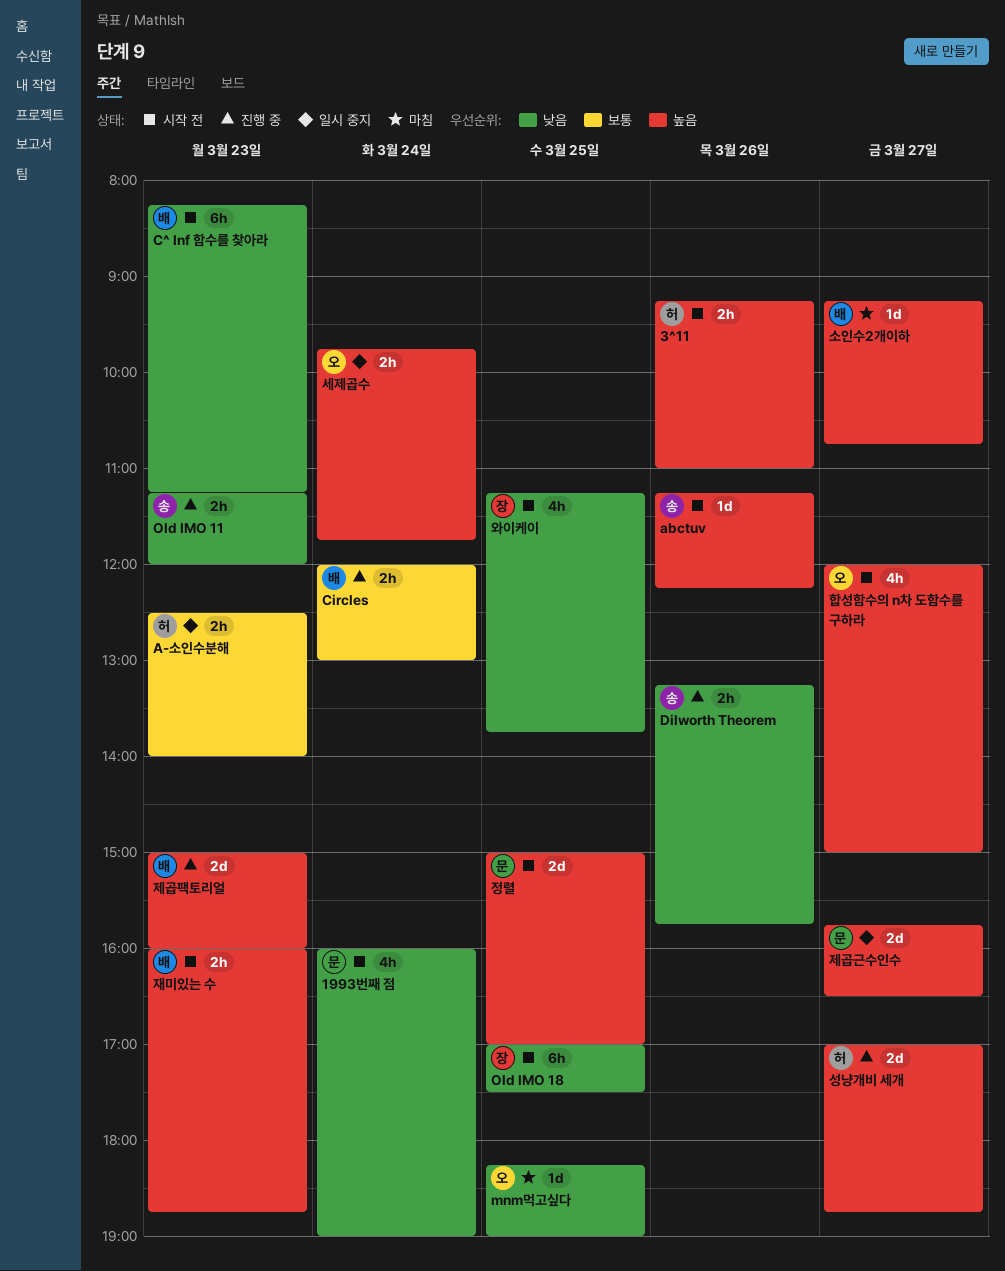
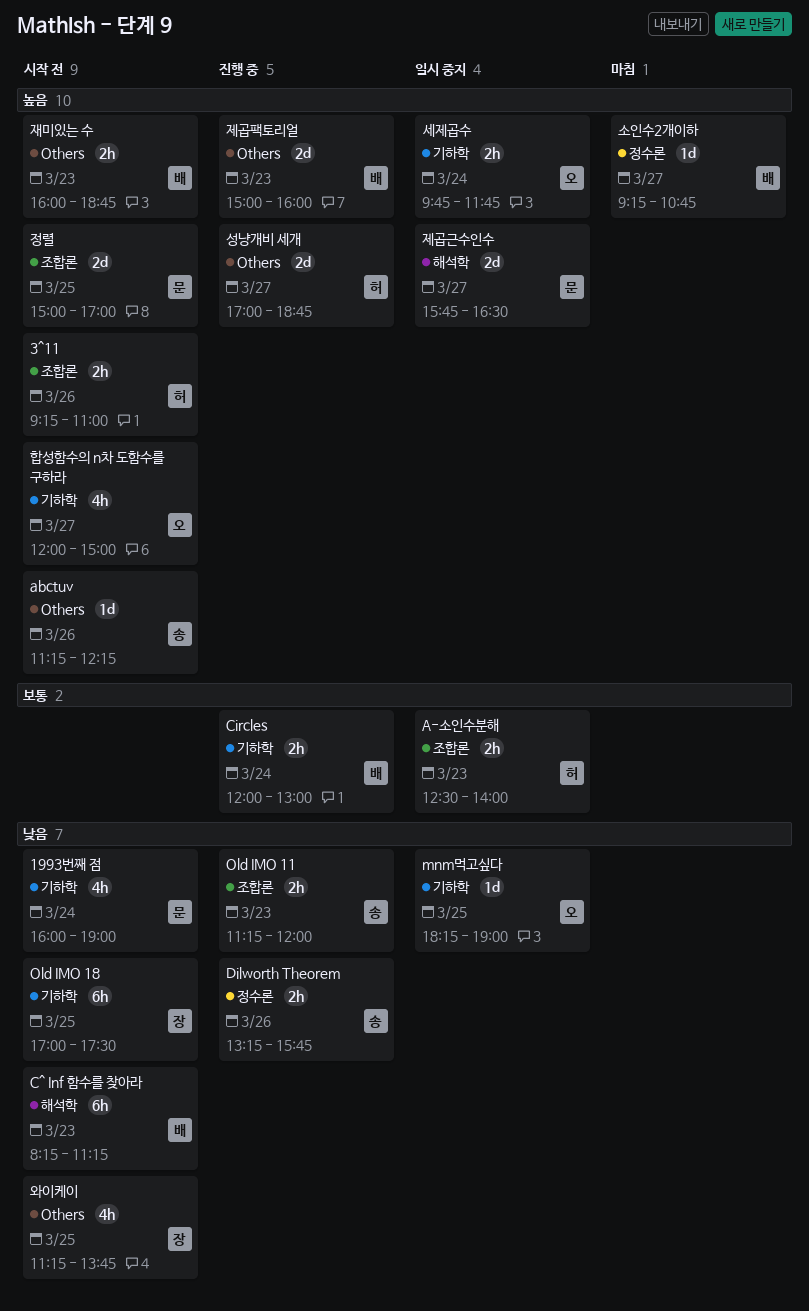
mnm먹고싶다, status: 마침 -> 일시 중지

